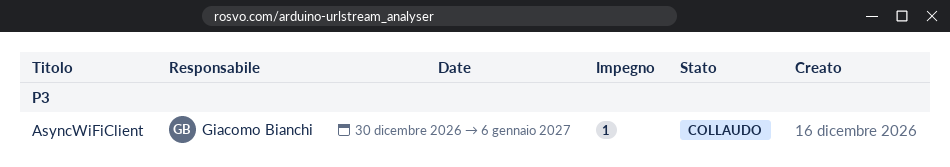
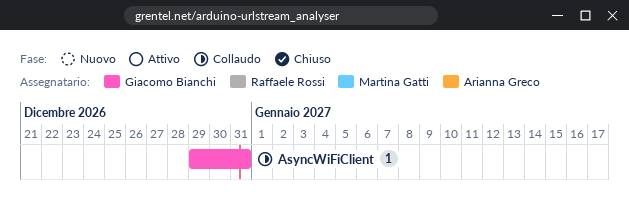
AsyncWiFiClient, start: Dec 30 -> Dec 29
AsyncWiFiClient, due: Jan 6 -> Dec 31

